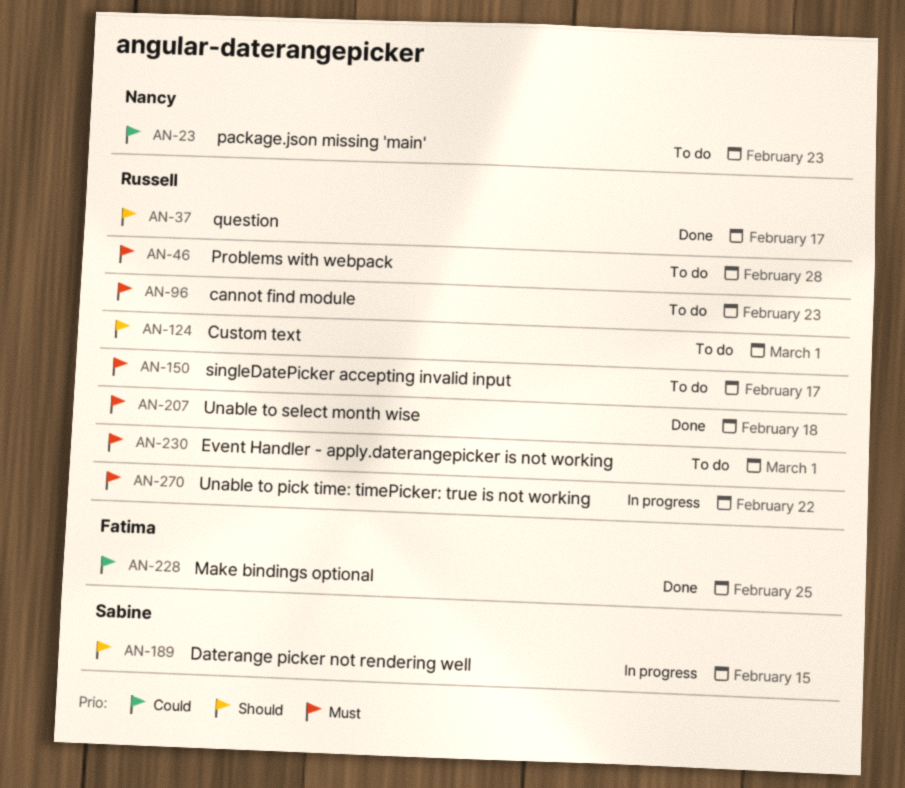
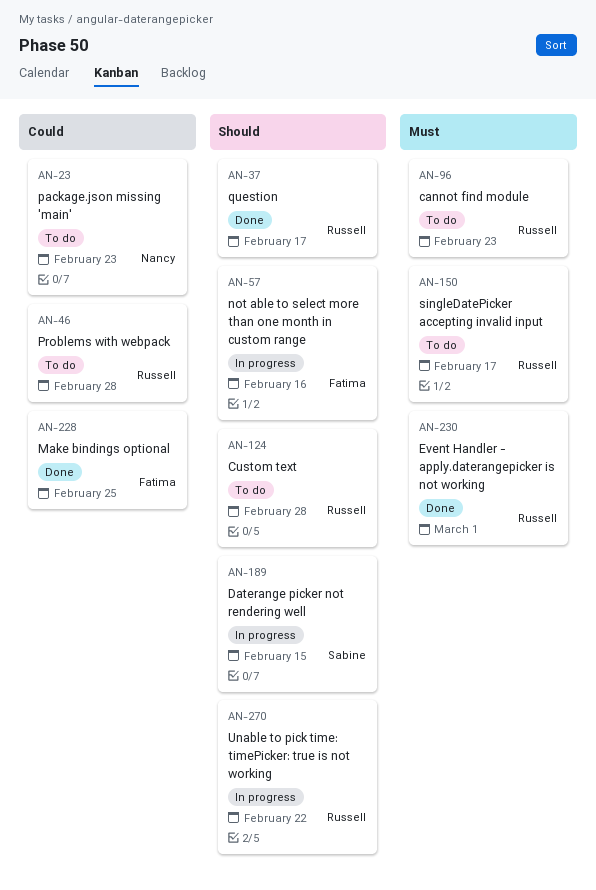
AN-46, priority: Must -> Could
AN-57: none -> present
AN-124, due: Mar 1 -> Feb 28
AN-207: present -> none
AN-230, status: To do -> Done
AN-270, priority: Must -> Should

